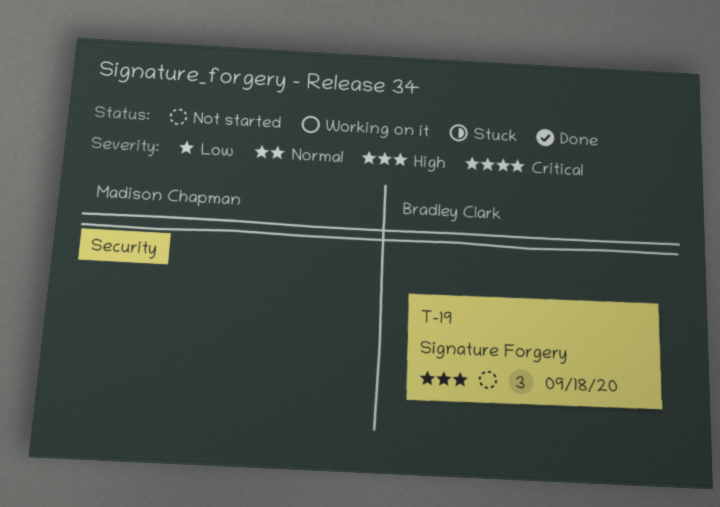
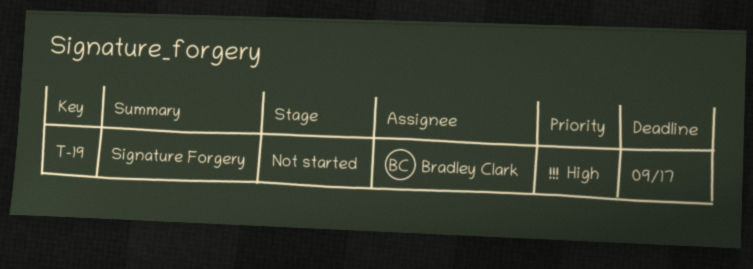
T-19, due: Sep 18 -> Sep 17

